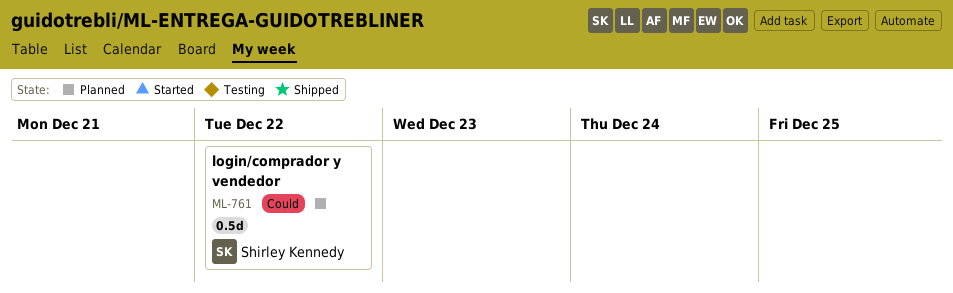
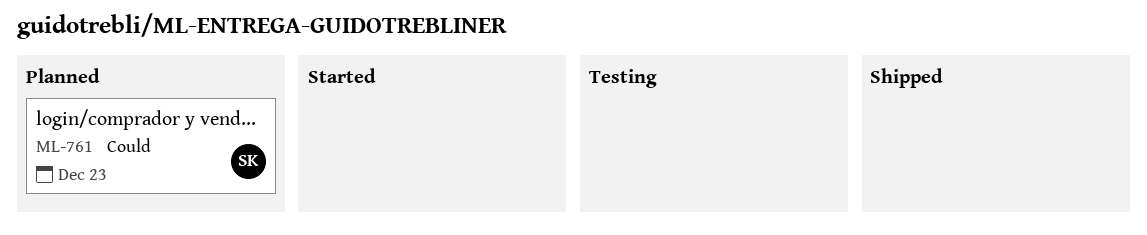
ML-761, due: Dec 22 -> Dec 23

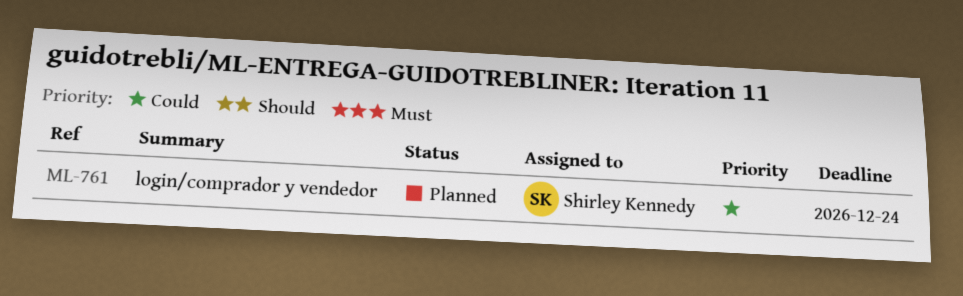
ML-761, due: Dec 23 -> Dec 24

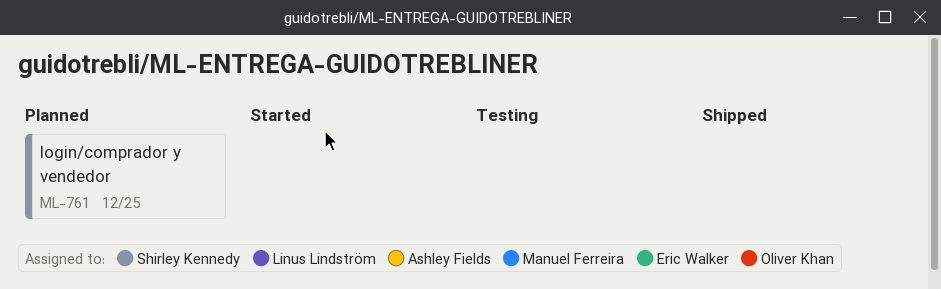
ML-761, due: Dec 24 -> Dec 25

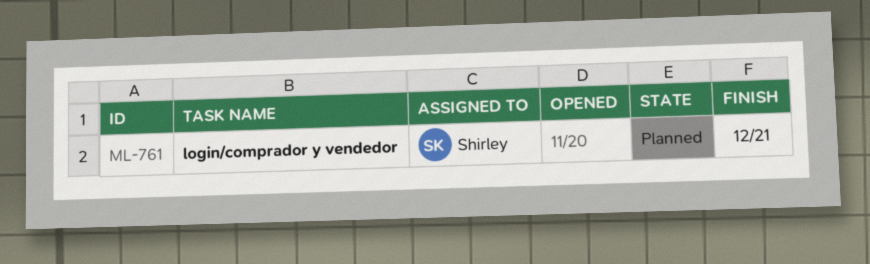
ML-761, due: Dec 25 -> Dec 21

